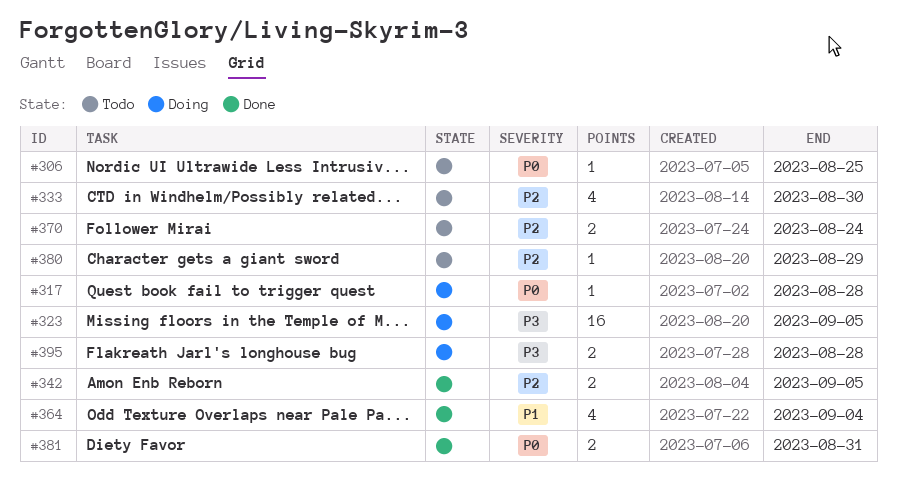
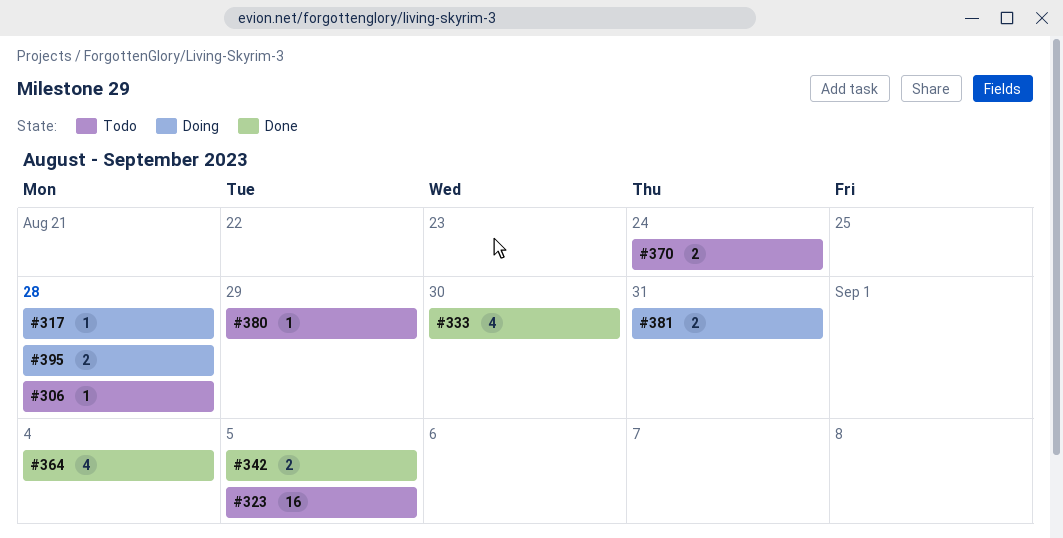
#306, due: Aug 25 -> Aug 28
#323, status: Doing -> Todo
#333, status: Todo -> Done
#381, status: Done -> Doing

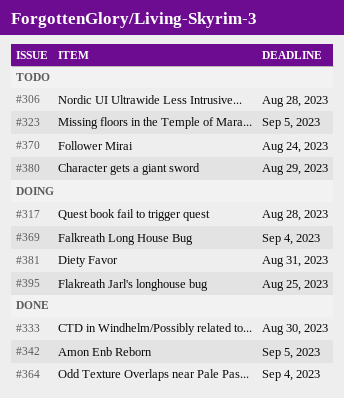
#369: none -> present
#395, due: Aug 28 -> Aug 25

